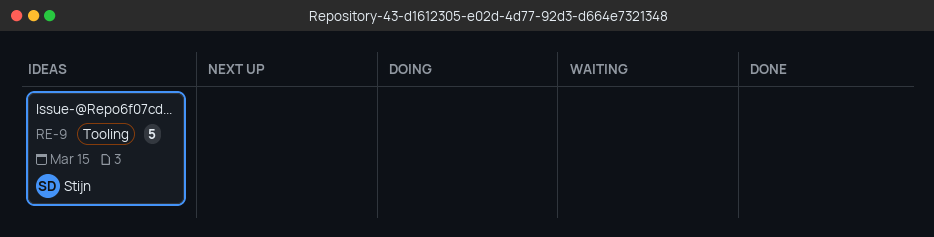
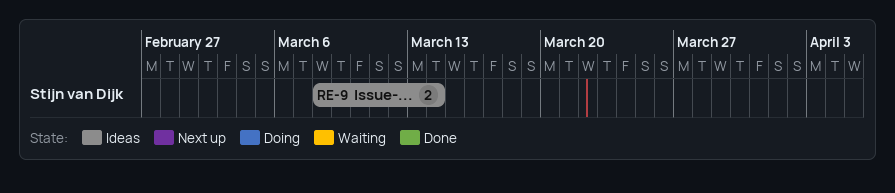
RE-9, estimate: 5 -> 2
RE-9, due: Mar 15 -> Mar 14

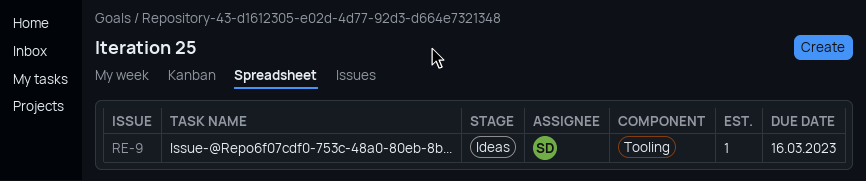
RE-9, estimate: 2 -> 1
RE-9, due: Mar 14 -> Mar 16

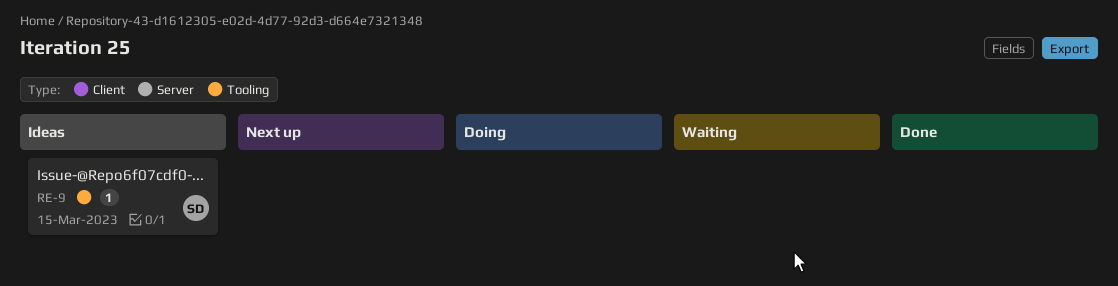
RE-9, due: Mar 16 -> Mar 15

